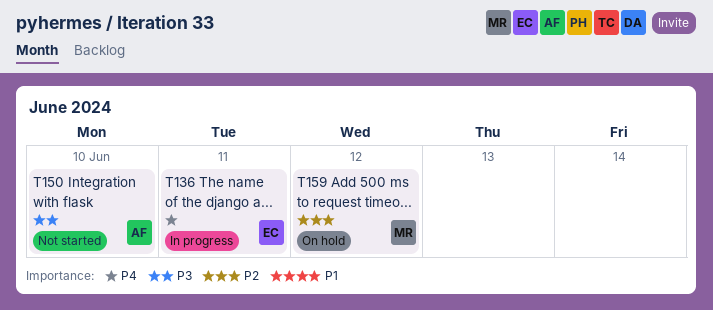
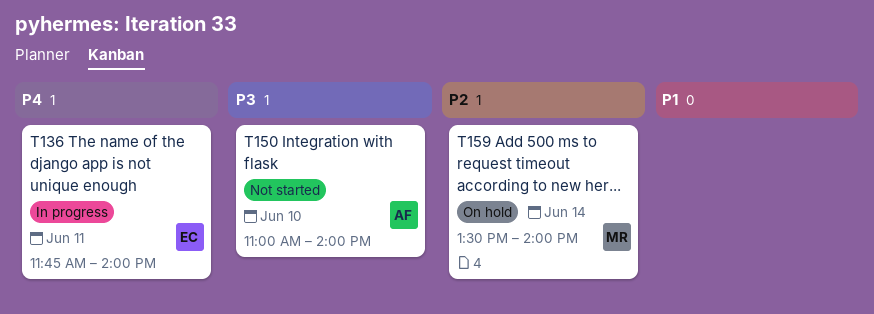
T159, day: Jun 12 -> Jun 14

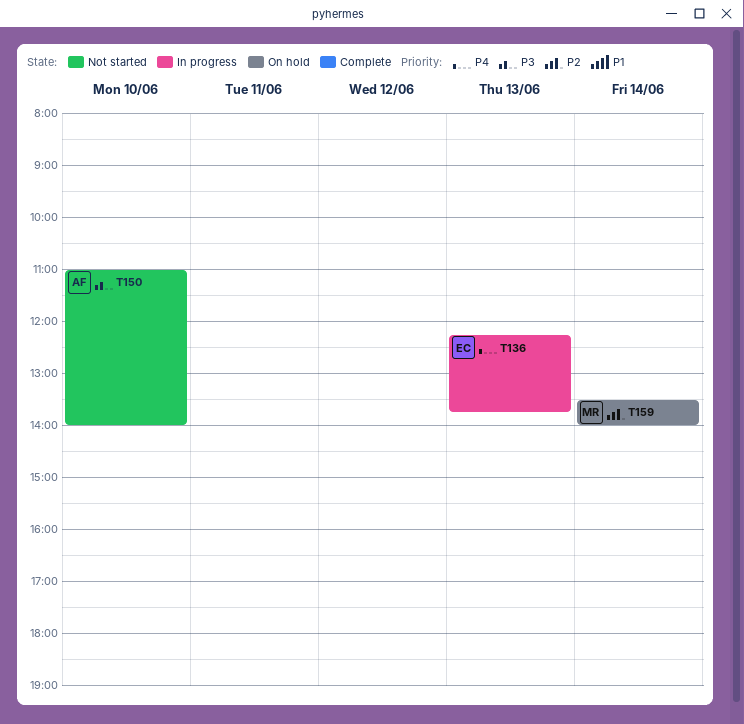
T136, day: Jun 11 -> Jun 13
T136, begins: 11:45 -> 12:15
T136, ends: 14:00 -> 13:45

